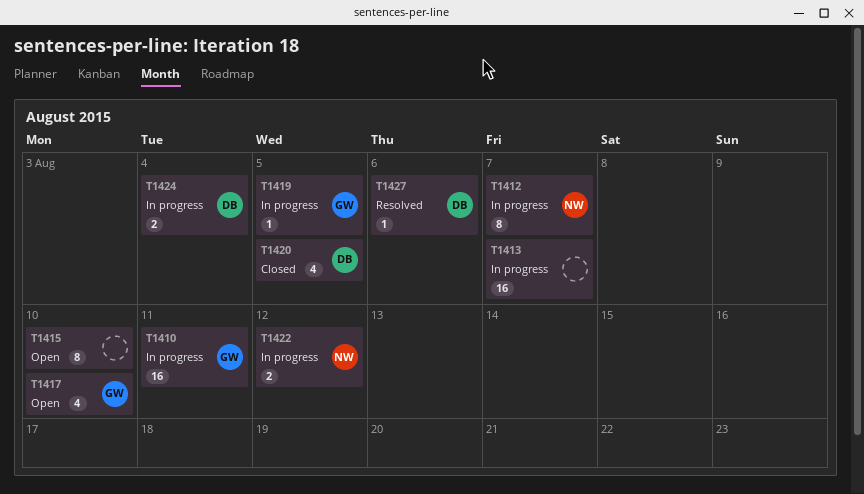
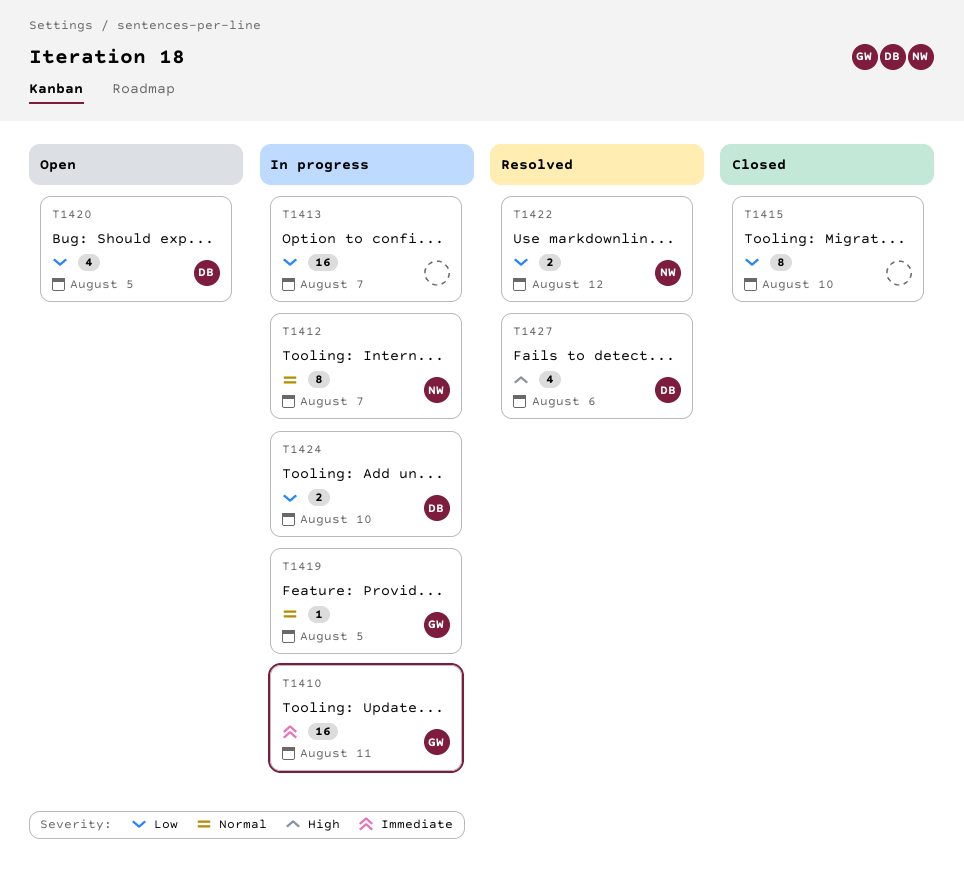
T1415, status: Open -> Closed
T1417: present -> none
T1420, status: Closed -> Open
T1422, status: In progress -> Resolved
T1424, due: Aug 4 -> Aug 10
T1427, estimate: 1 -> 4

